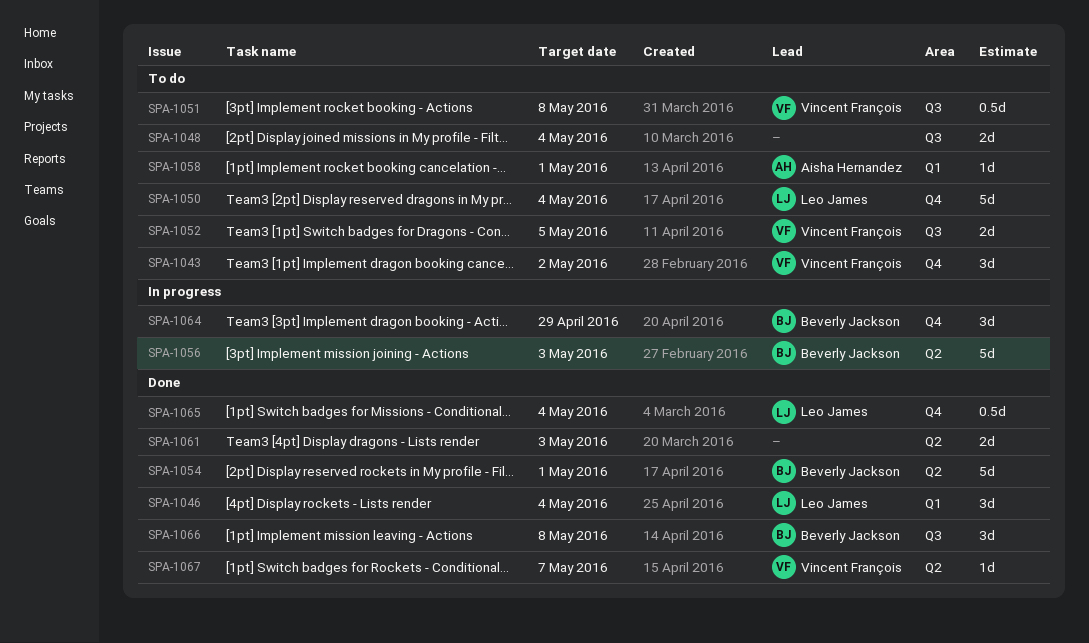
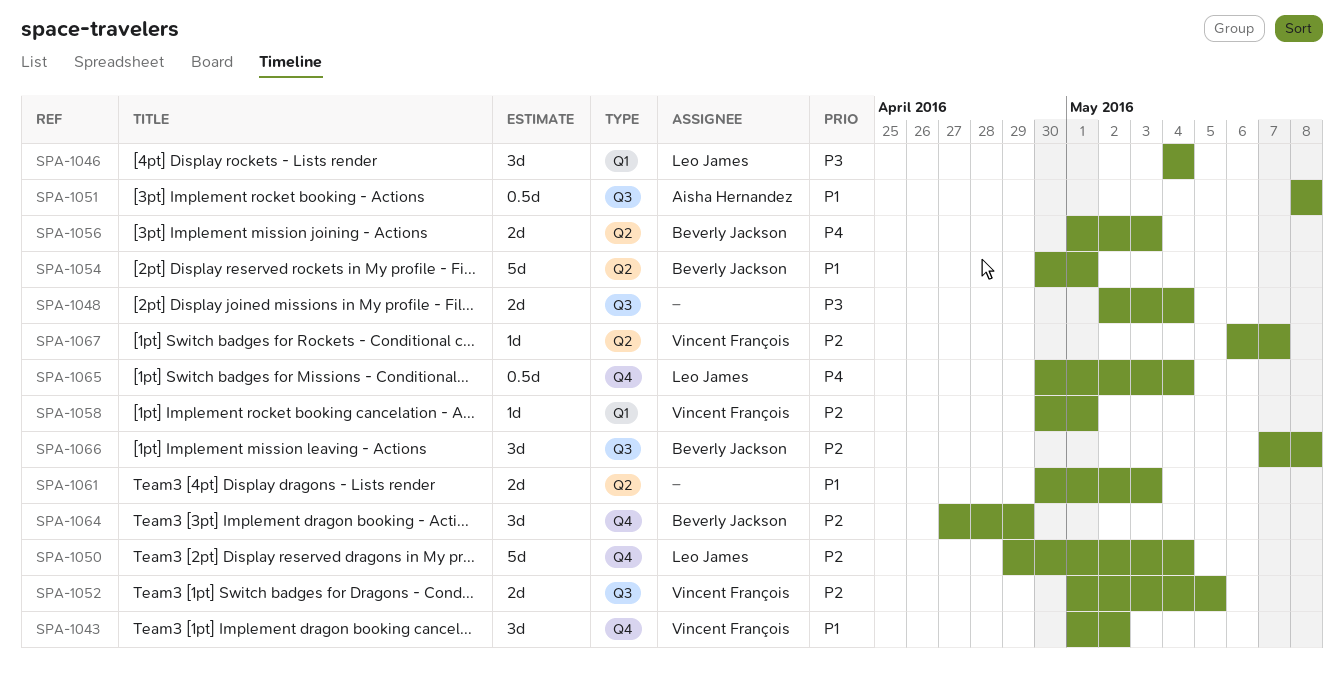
SPA-1051, owner: Vincent François -> Aisha Hernandez
SPA-1056, estimate: 5d -> 2d
SPA-1058, owner: Aisha Hernandez -> Vincent François

